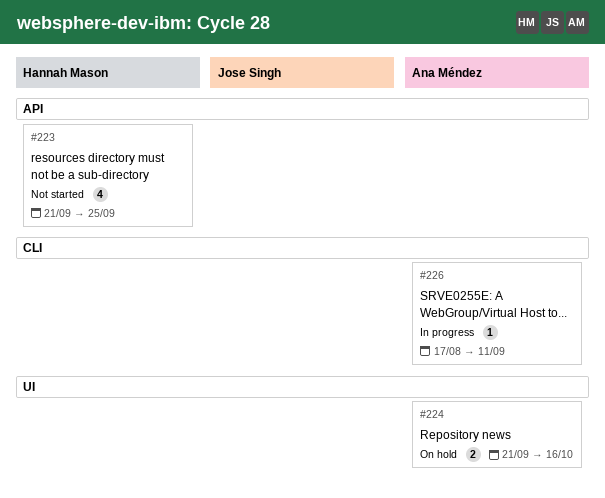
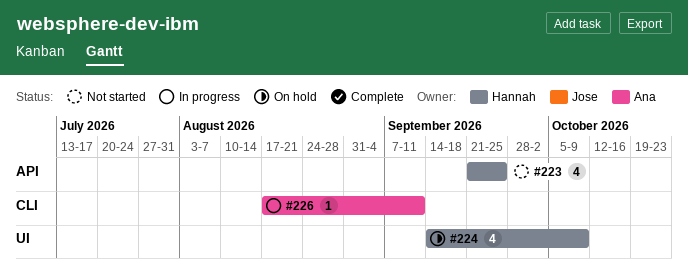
#224, owner: Ana Méndez -> Hannah Mason
#224, estimate: 2 -> 4
#224, start: Sep 21 -> Sep 14
#224, due: Oct 16 -> Oct 9

